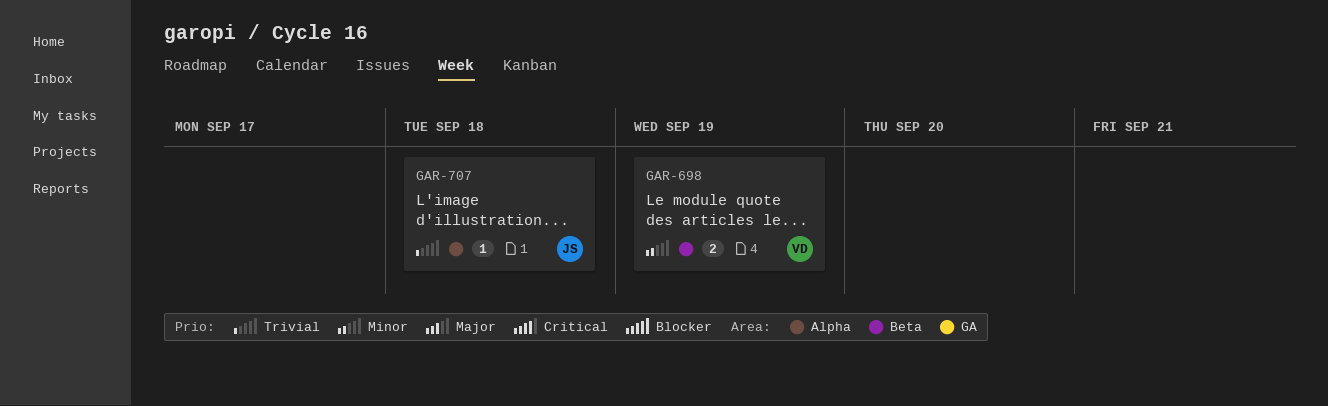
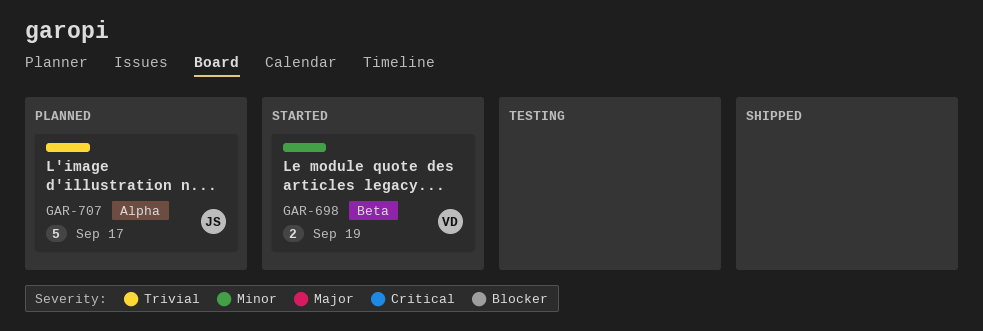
GAR-707, estimate: 1 -> 5
GAR-707, due: Sep 18 -> Sep 17

